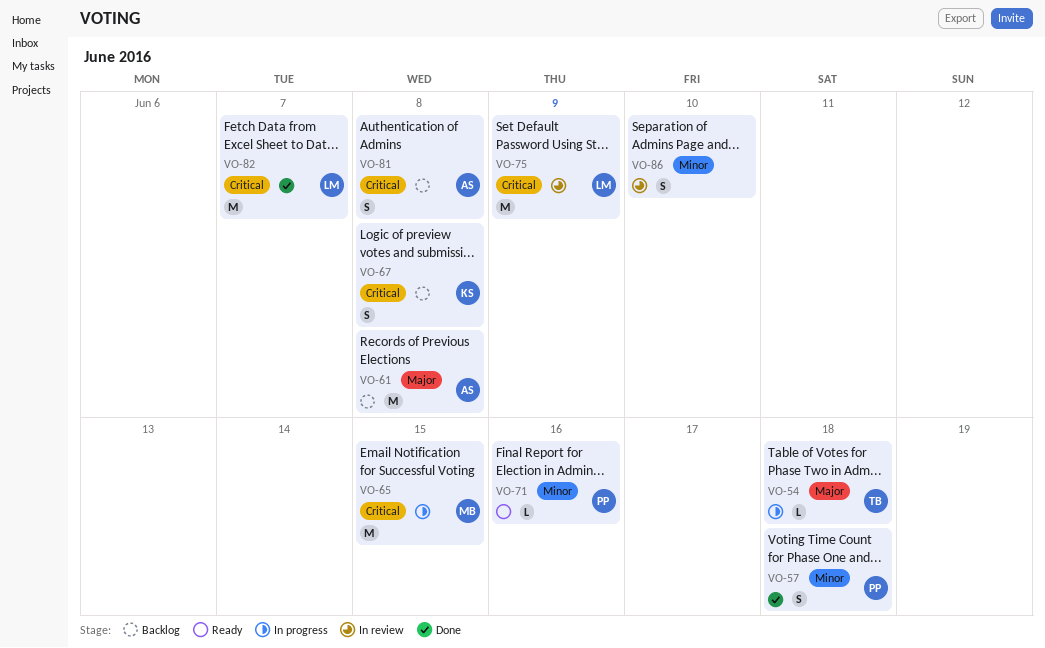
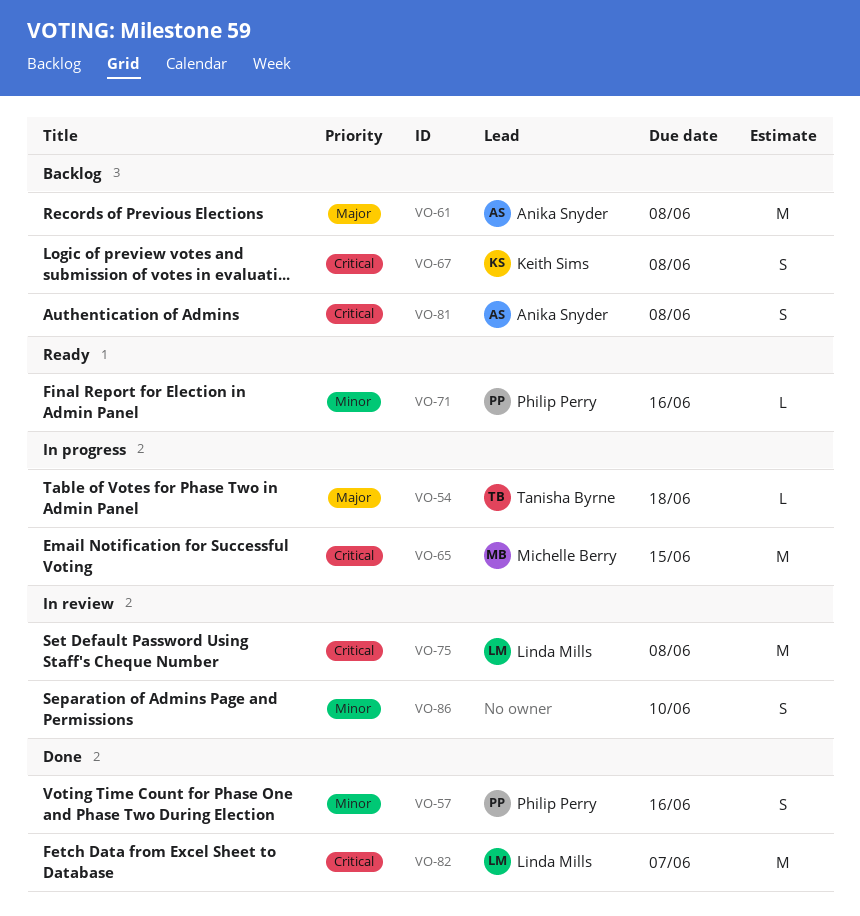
VO-57, due: Jun 18 -> Jun 16
VO-75, due: Jun 9 -> Jun 8

